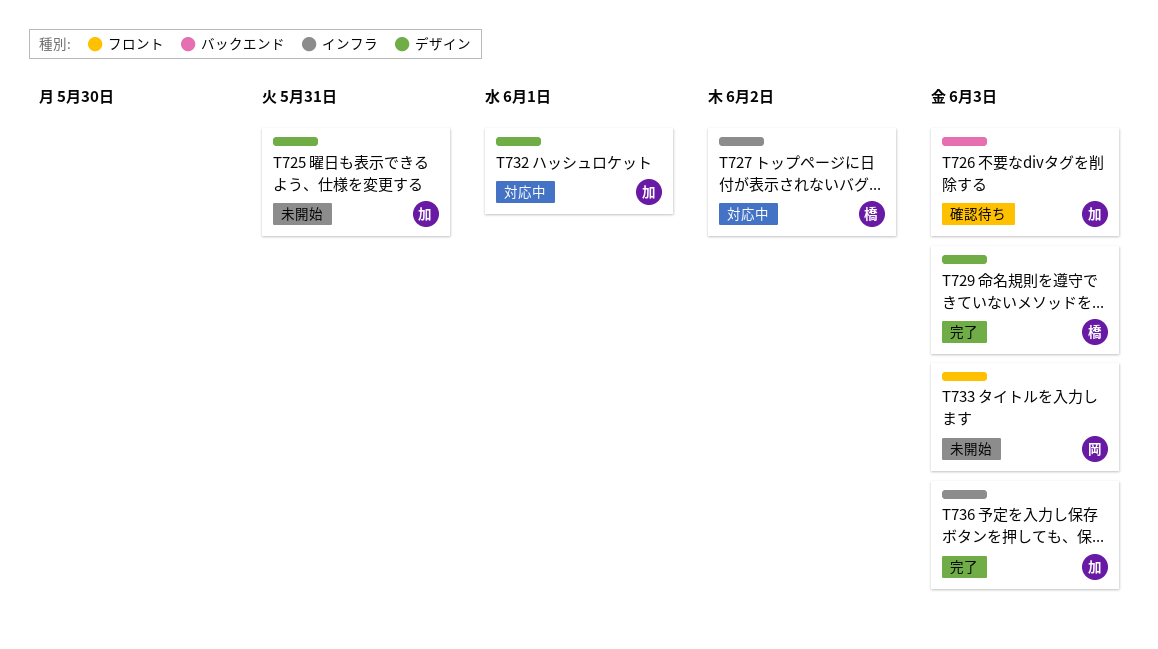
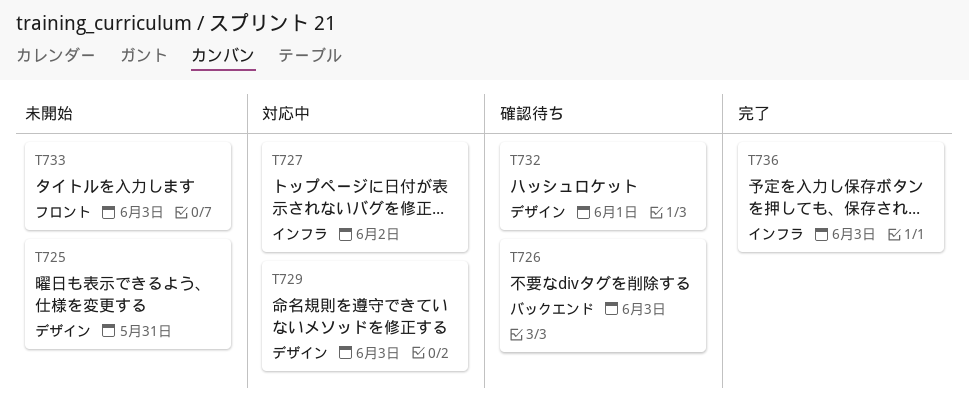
T729, status: 完了 -> 対応中
T732, status: 対応中 -> 確認待ち

